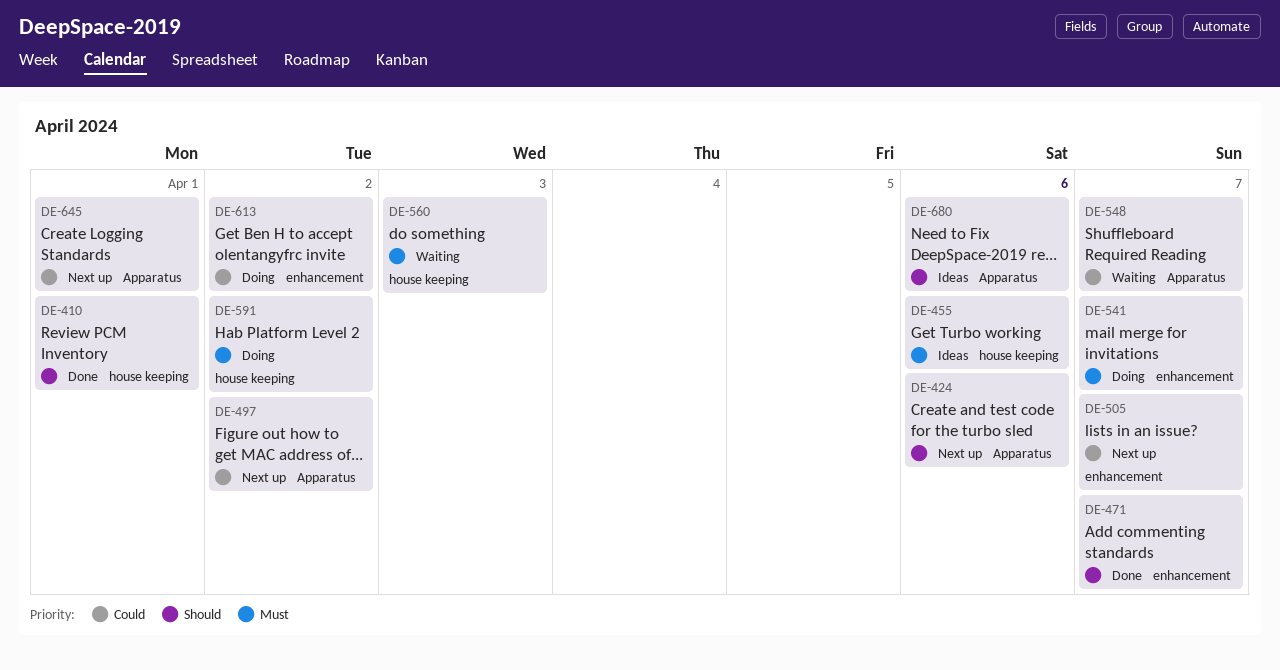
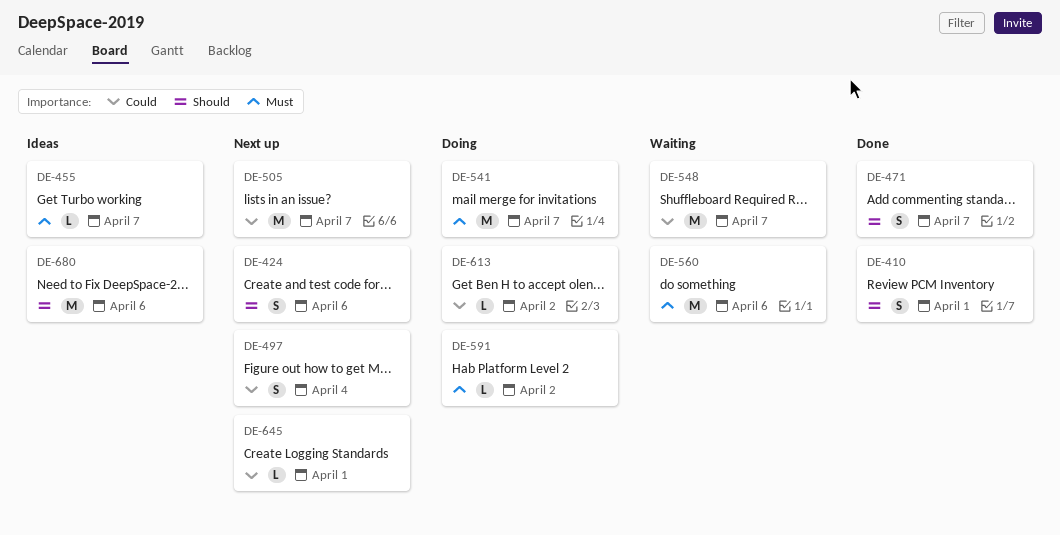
DE-455, due: Apr 6 -> Apr 7
DE-497, due: Apr 2 -> Apr 4
DE-560, due: Apr 3 -> Apr 6

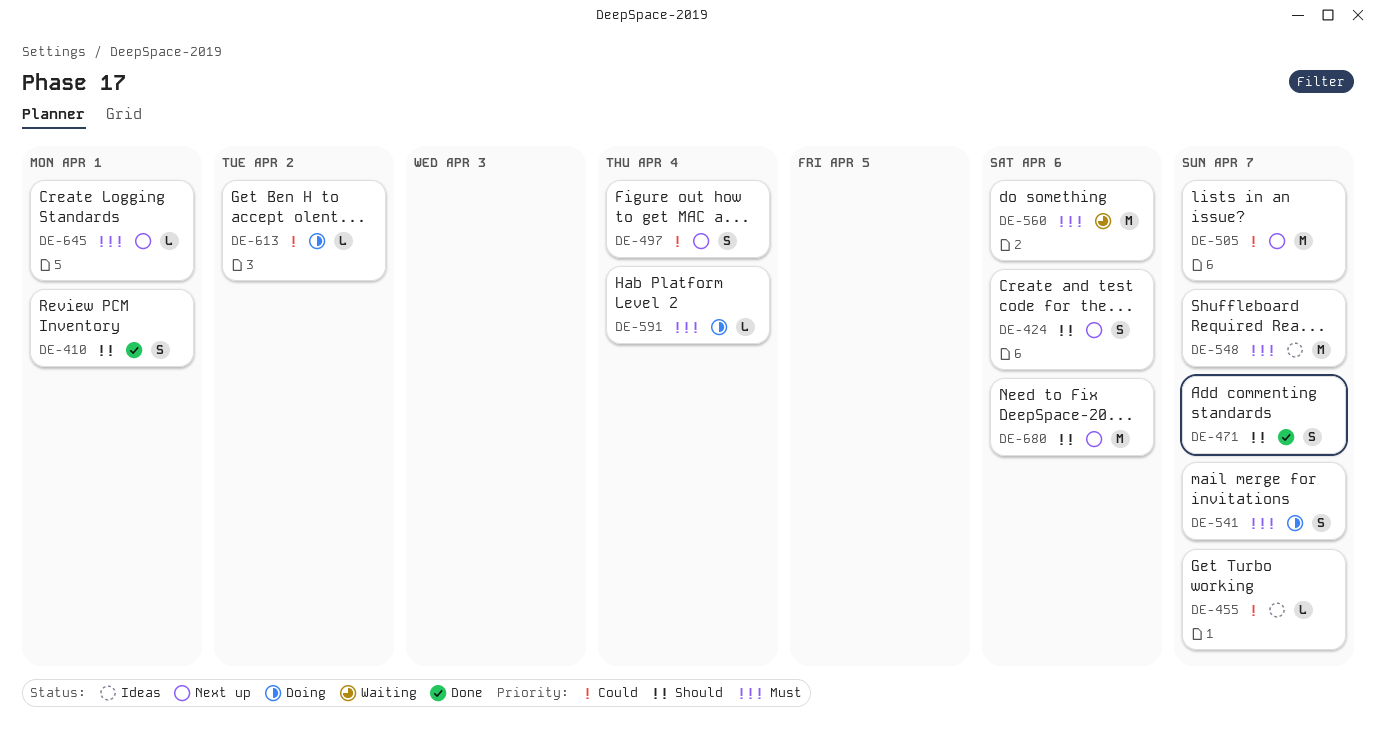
DE-455, priority: Must -> Could
DE-541, estimate: M -> S
DE-548, status: Waiting -> Ideas
DE-548, priority: Could -> Must
DE-591, due: Apr 2 -> Apr 4
DE-645, priority: Could -> Must
DE-680, status: Ideas -> Next up

